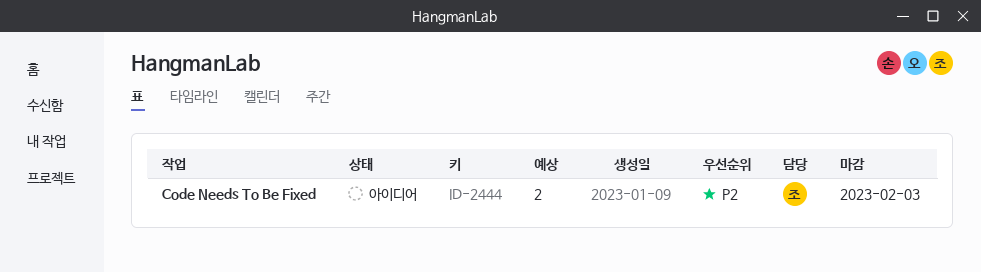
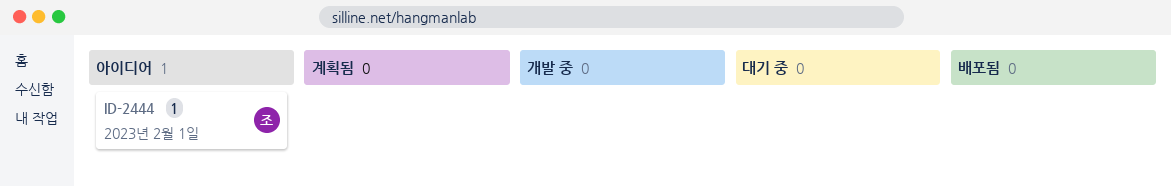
ID-2444, estimate: 2 -> 1
ID-2444, due: Feb 3 -> Feb 1

